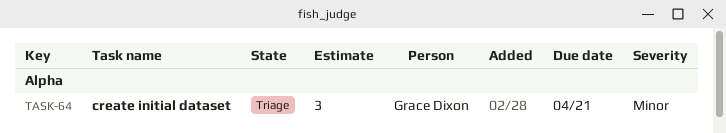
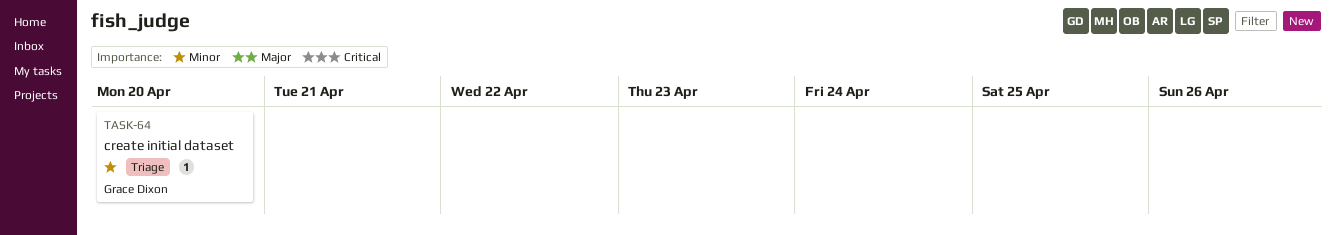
TASK-64, estimate: 3 -> 1
TASK-64, due: Apr 21 -> Apr 20

